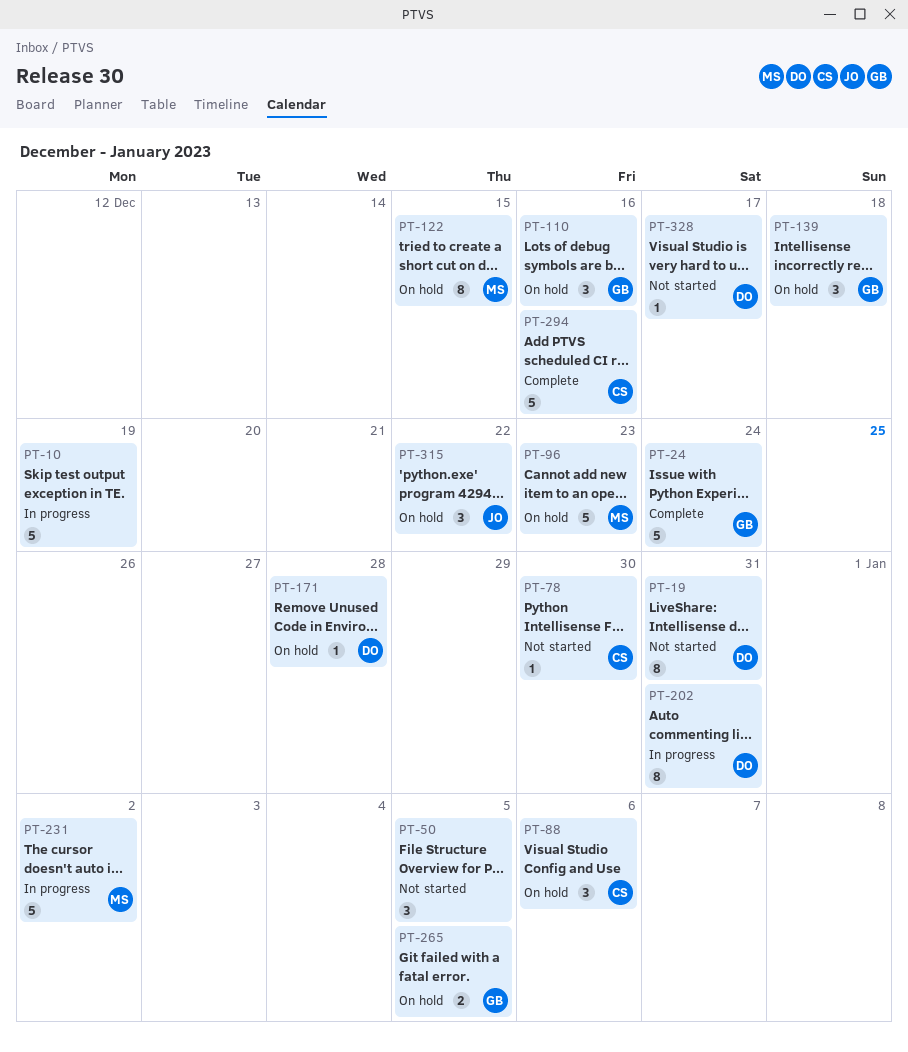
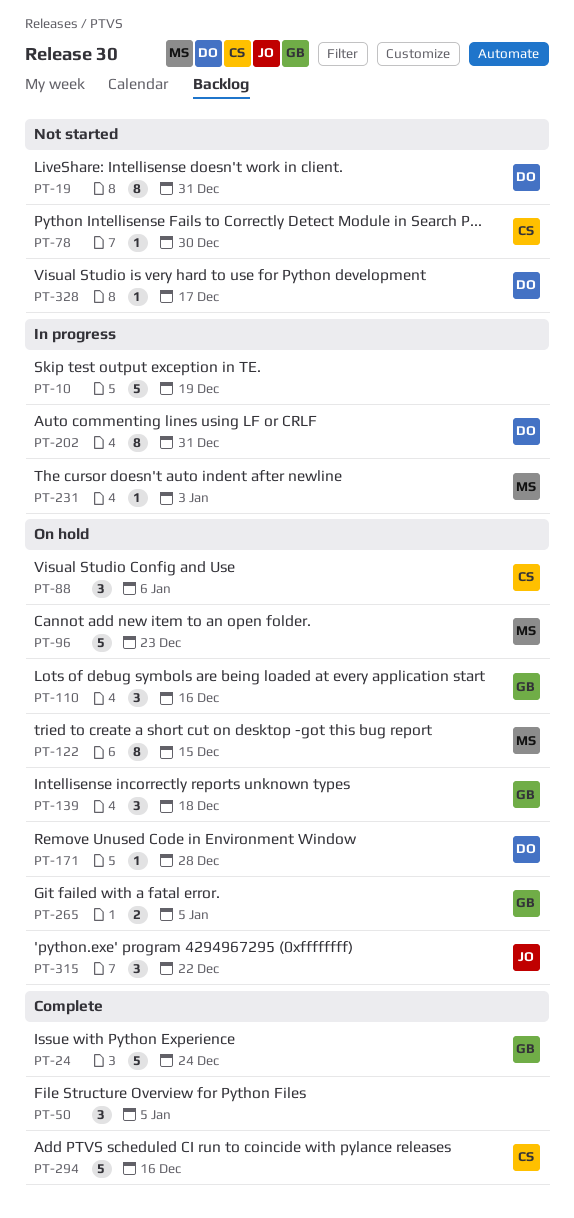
PT-50, status: Not started -> Complete
PT-231, estimate: 5 -> 1
PT-231, due: Jan 2 -> Jan 3

